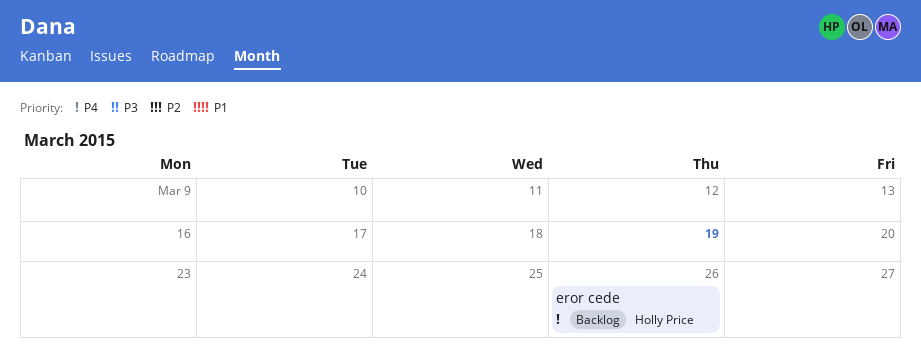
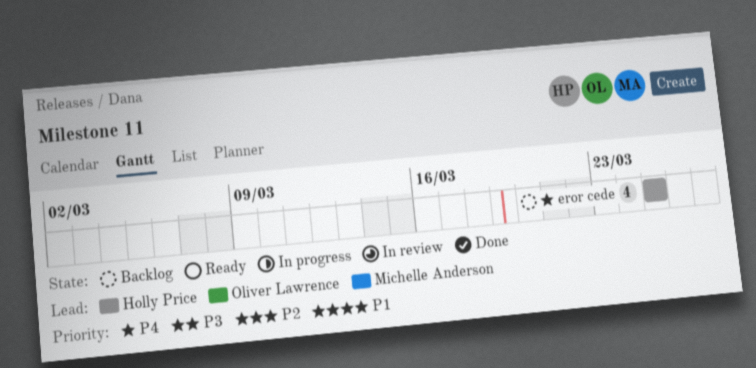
eror cede, due: Mar 26 -> Mar 25

